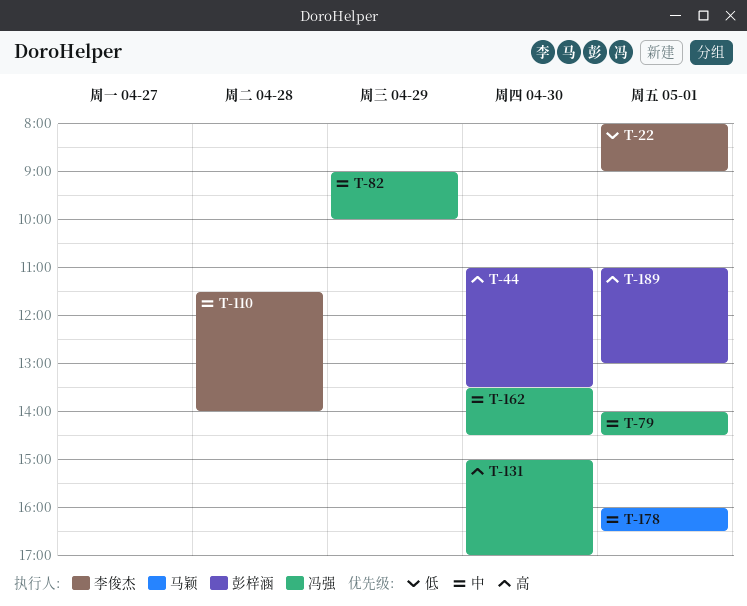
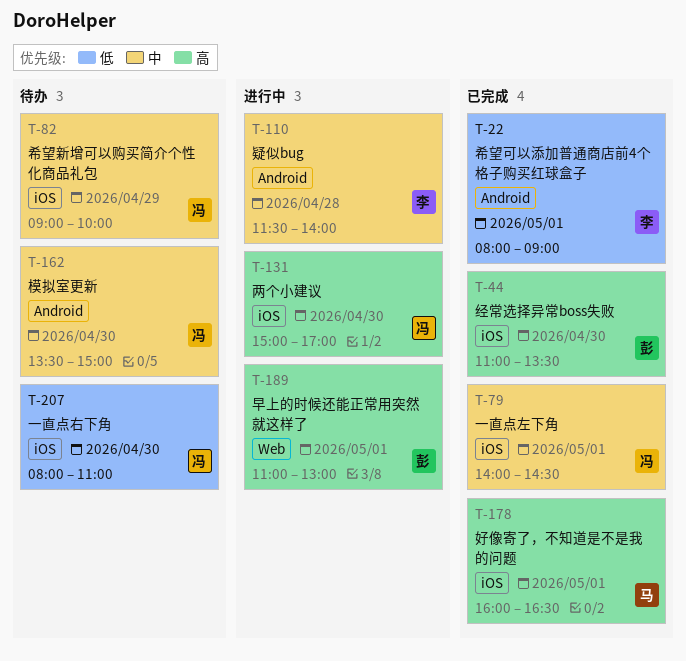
T-162, ends: 14:30 -> 15:00
T-178, priority: 中 -> 高
T-207: none -> present

